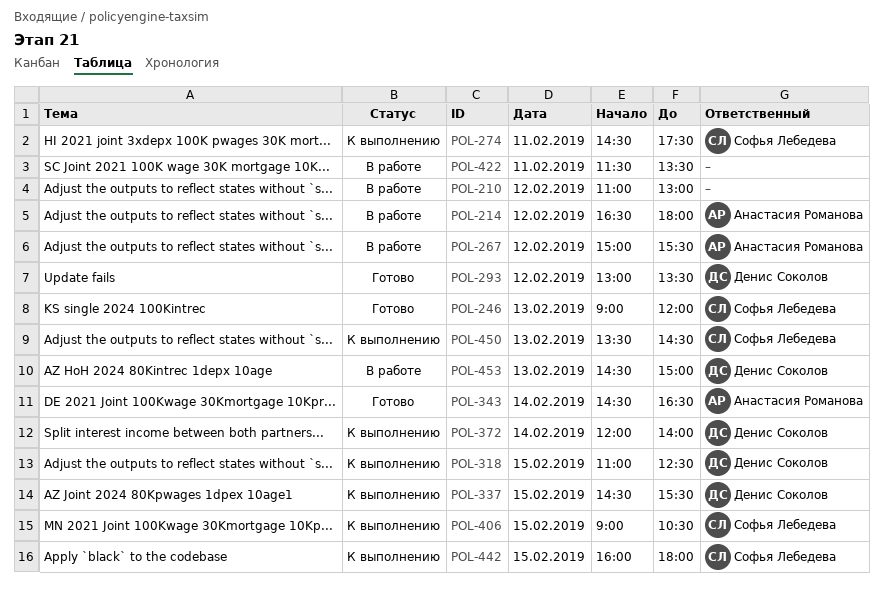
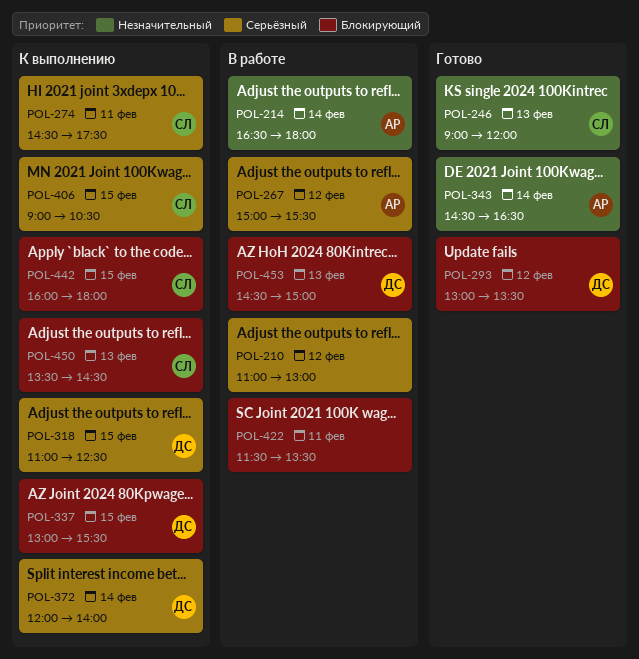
POL-214, day: Feb 12 -> Feb 14
POL-337, begins: 14:30 -> 13:00

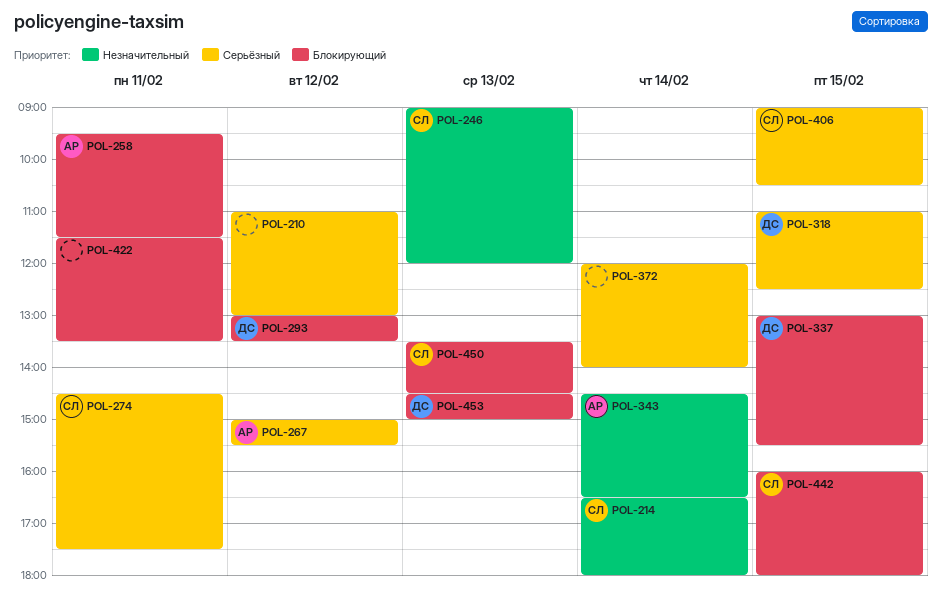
POL-214, owner: АР -> СЛ
POL-258: none -> present
POL-372, owner: ДС -> none

